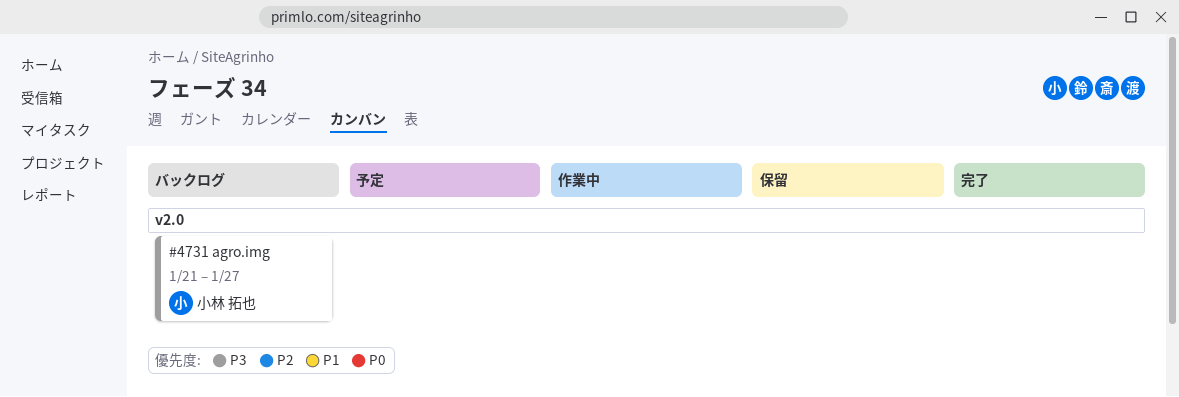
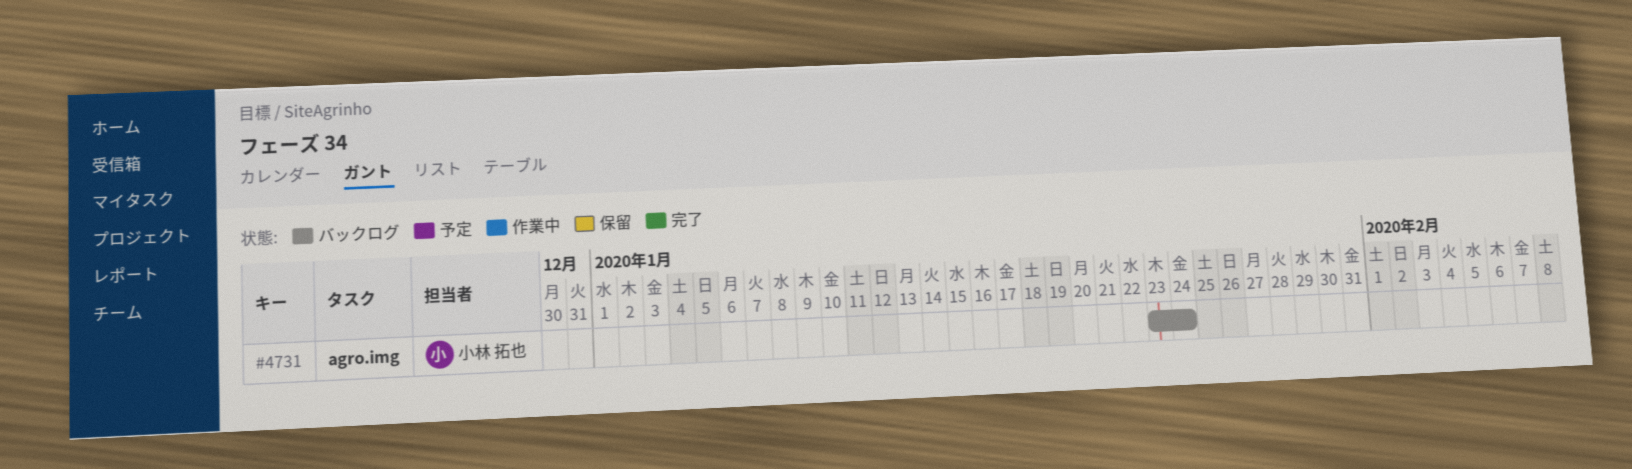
#4731, start: Jan 21 -> Jan 23
#4731, due: Jan 27 -> Jan 24

